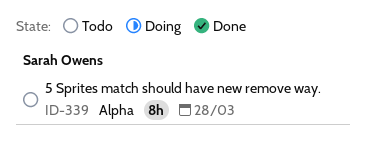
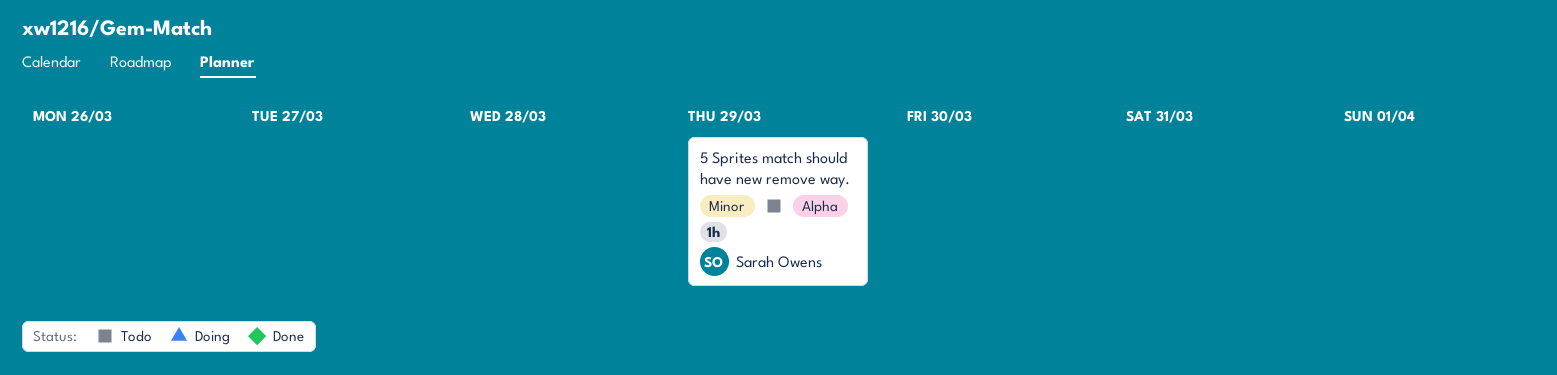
5 Sprites match should have new remove way., estimate: 8h -> 1h
5 Sprites match should have new remove way., due: Mar 28 -> Mar 29

